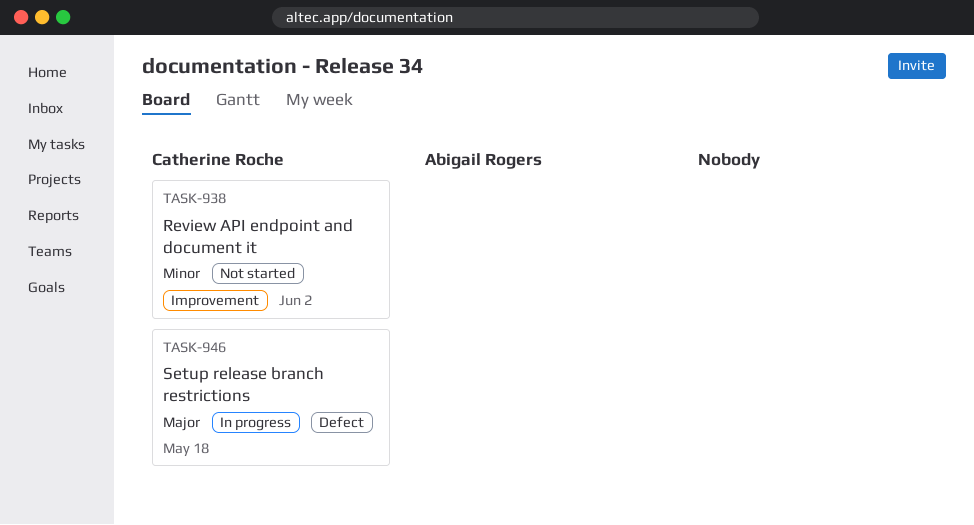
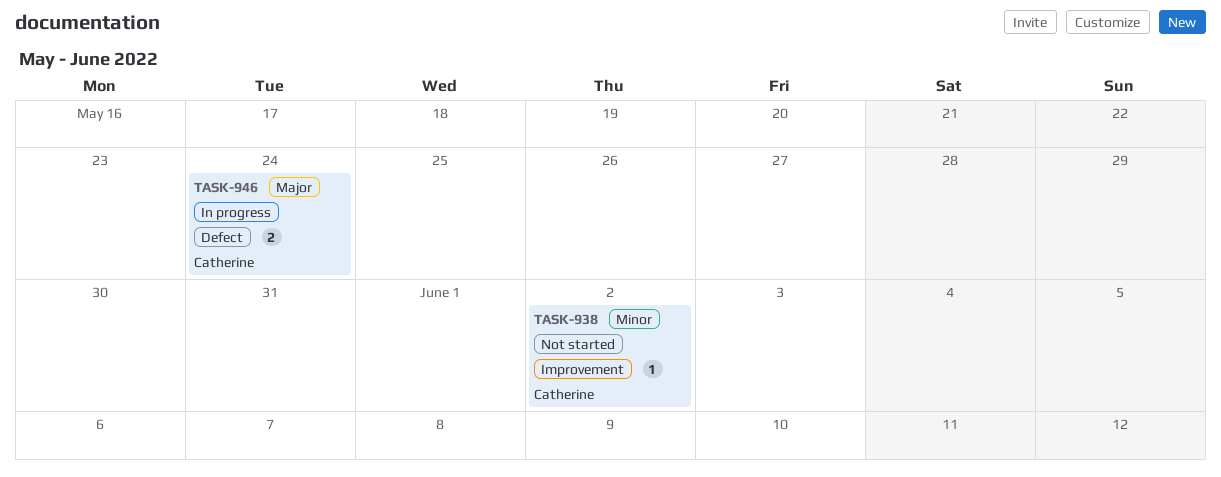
TASK-946, due: May 18 -> May 24

